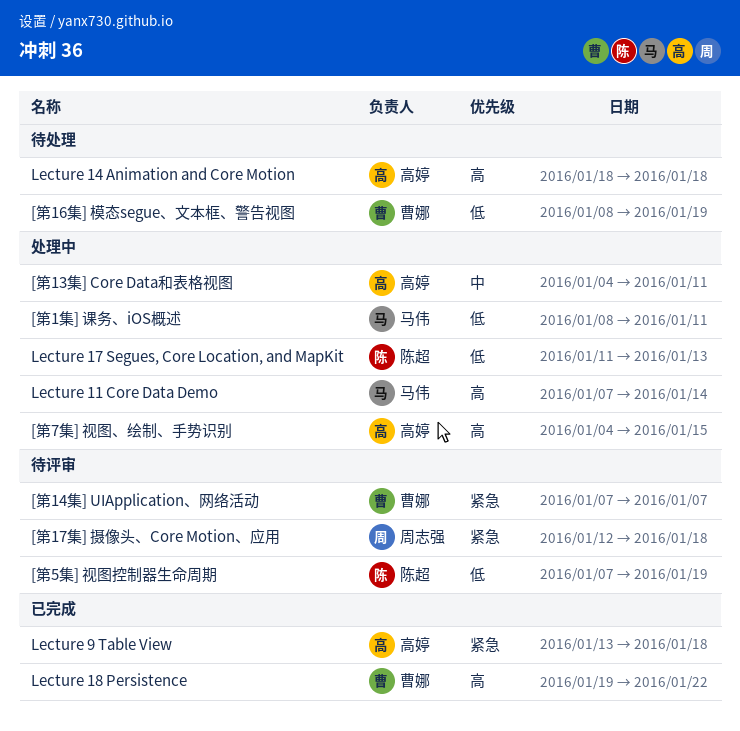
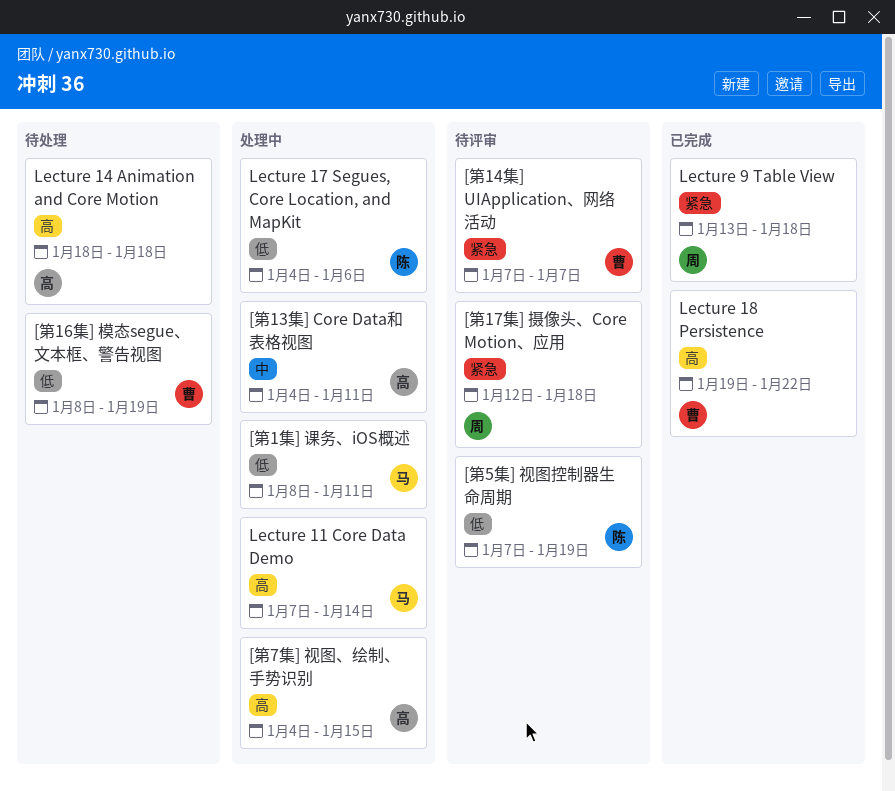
Lecture 17 Segues, Core Location, and MapKit, start: Jan 11 -> Jan 4
Lecture 17 Segues, Core Location, and MapKit, due: Jan 13 -> Jan 6
Lecture 9 Table View, owner: 高婷 -> 周志强

